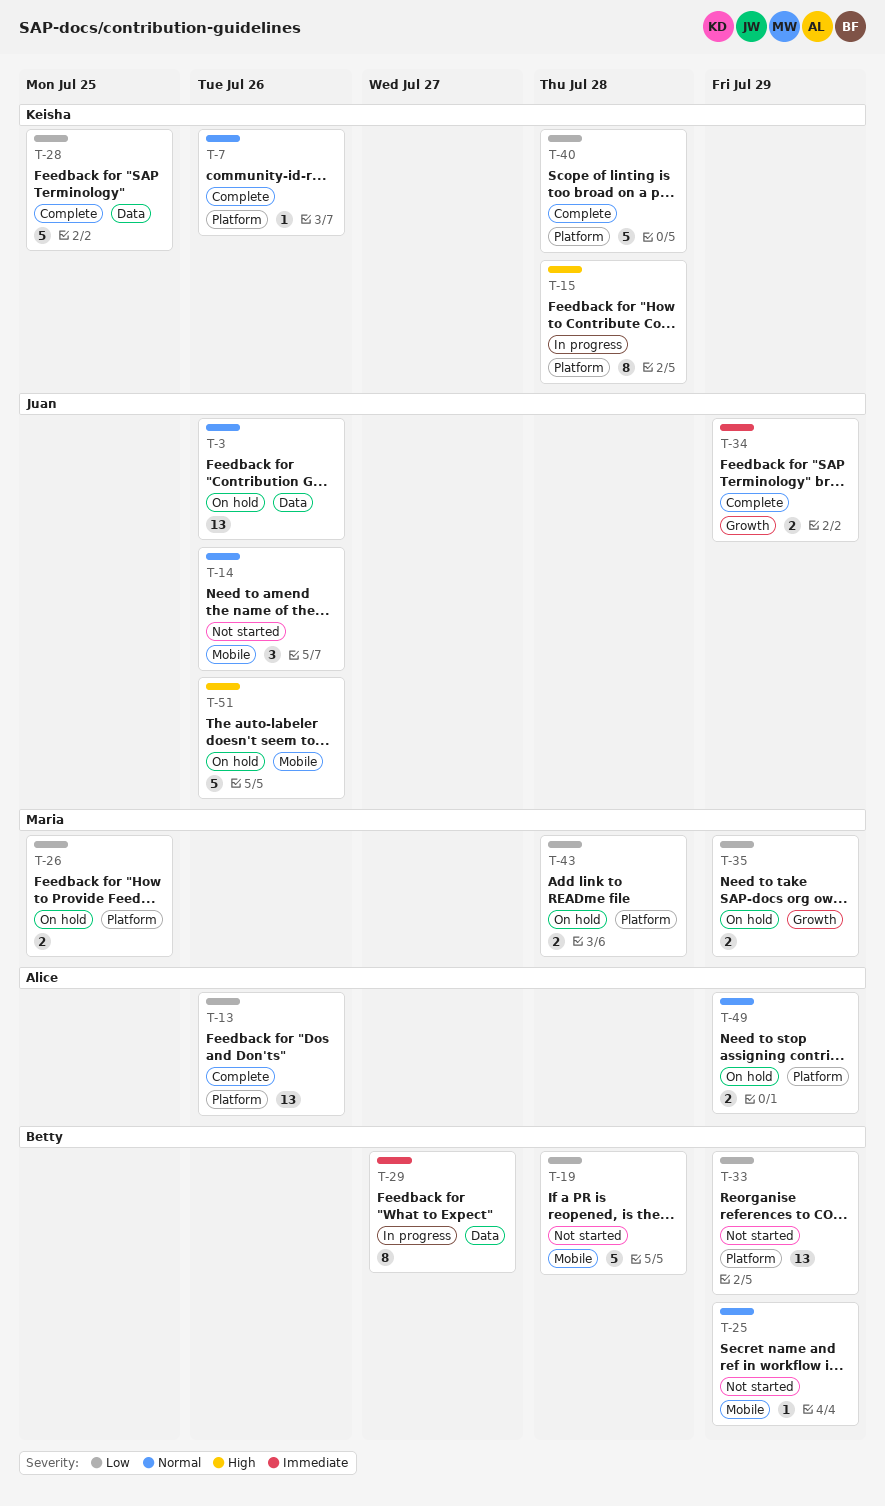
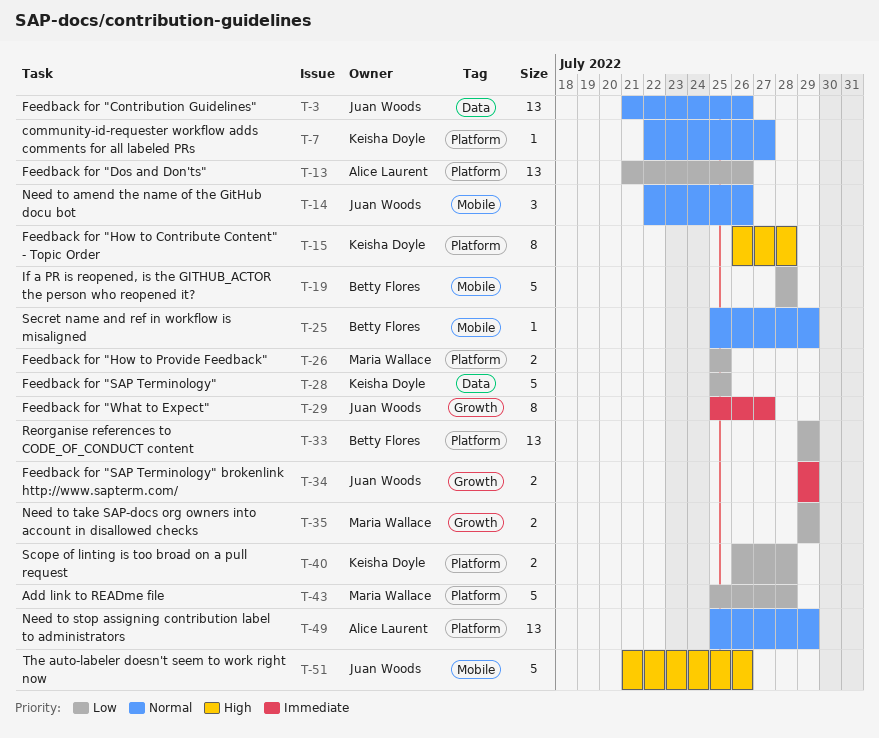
T-7, due: Jul 26 -> Jul 27
T-29, owner: Betty Flores -> Juan Woods
T-29, label: Data -> Growth
T-40, estimate: 5 -> 2
T-43, estimate: 2 -> 5
T-49, estimate: 2 -> 13

